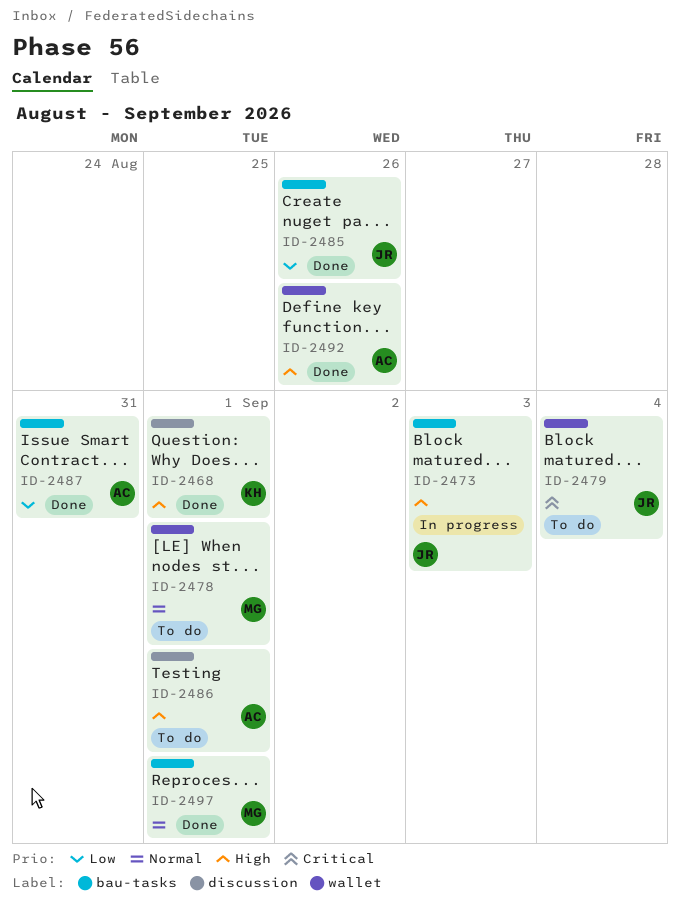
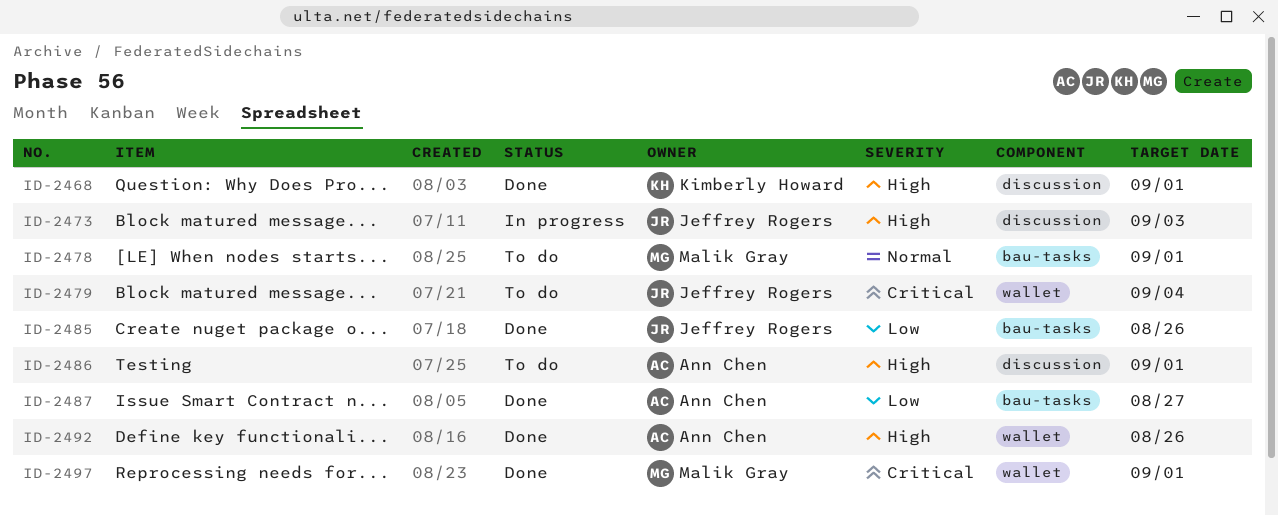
ID-2473, label: bau-tasks -> discussion
ID-2478, label: wallet -> bau-tasks
ID-2487, due: Aug 31 -> Aug 27
ID-2497, priority: Normal -> Critical
ID-2497, label: bau-tasks -> wallet

